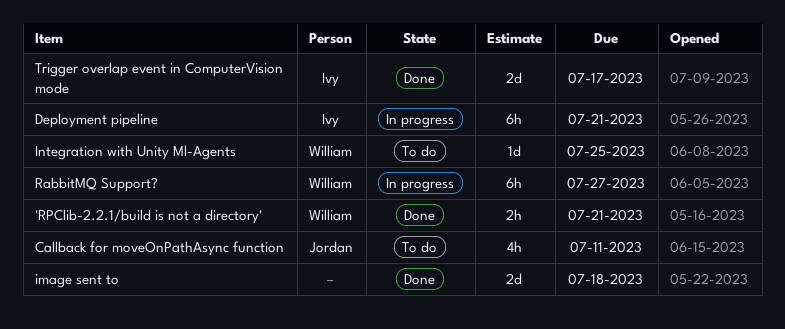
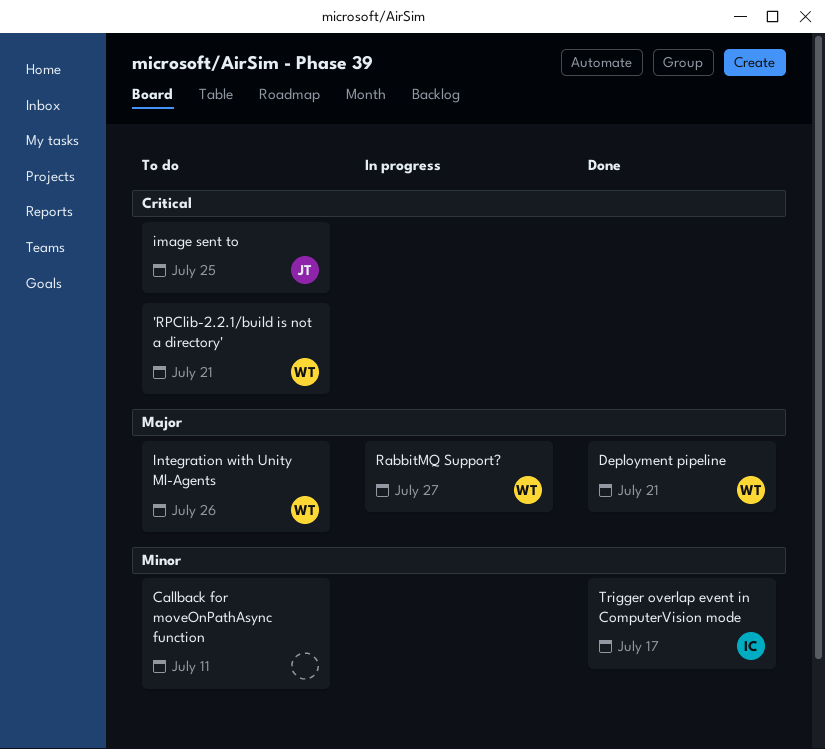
'RPClib-2.2.1/build is not a directory', status: Done -> To do
Callback for moveOnPathAsync function, owner: Jordan -> none
Deployment pipeline, status: In progress -> Done
Deployment pipeline, owner: Ivy -> William
image sent to, status: Done -> To do
image sent to, owner: none -> Jordan
image sent to, due: Jul 18 -> Jul 25
Integration with Unity Ml-Agents, due: Jul 25 -> Jul 26

